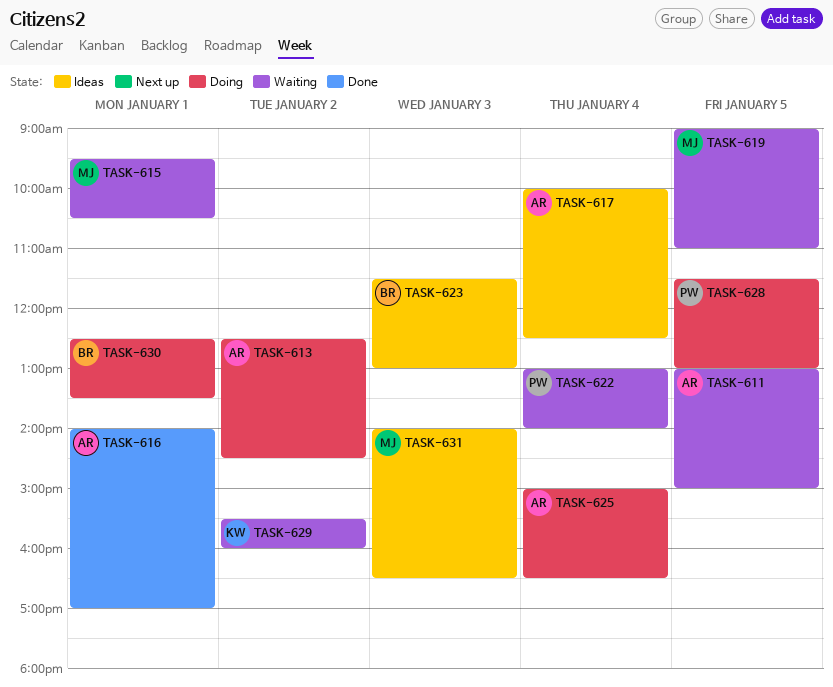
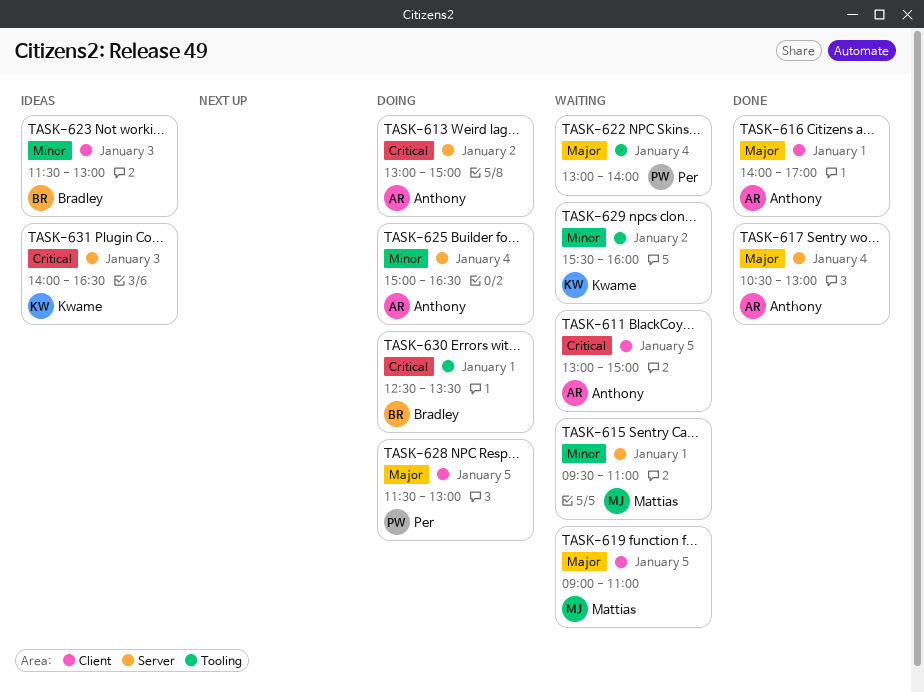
TASK-613, begins: 12:30 -> 13:00
TASK-613, ends: 14:30 -> 15:00
TASK-615, ends: 10:30 -> 11:00
TASK-617, status: Ideas -> Done
TASK-617, begins: 10:00 -> 10:30
TASK-617, ends: 12:30 -> 13:00
TASK-631, owner: Mattias -> Kwame

